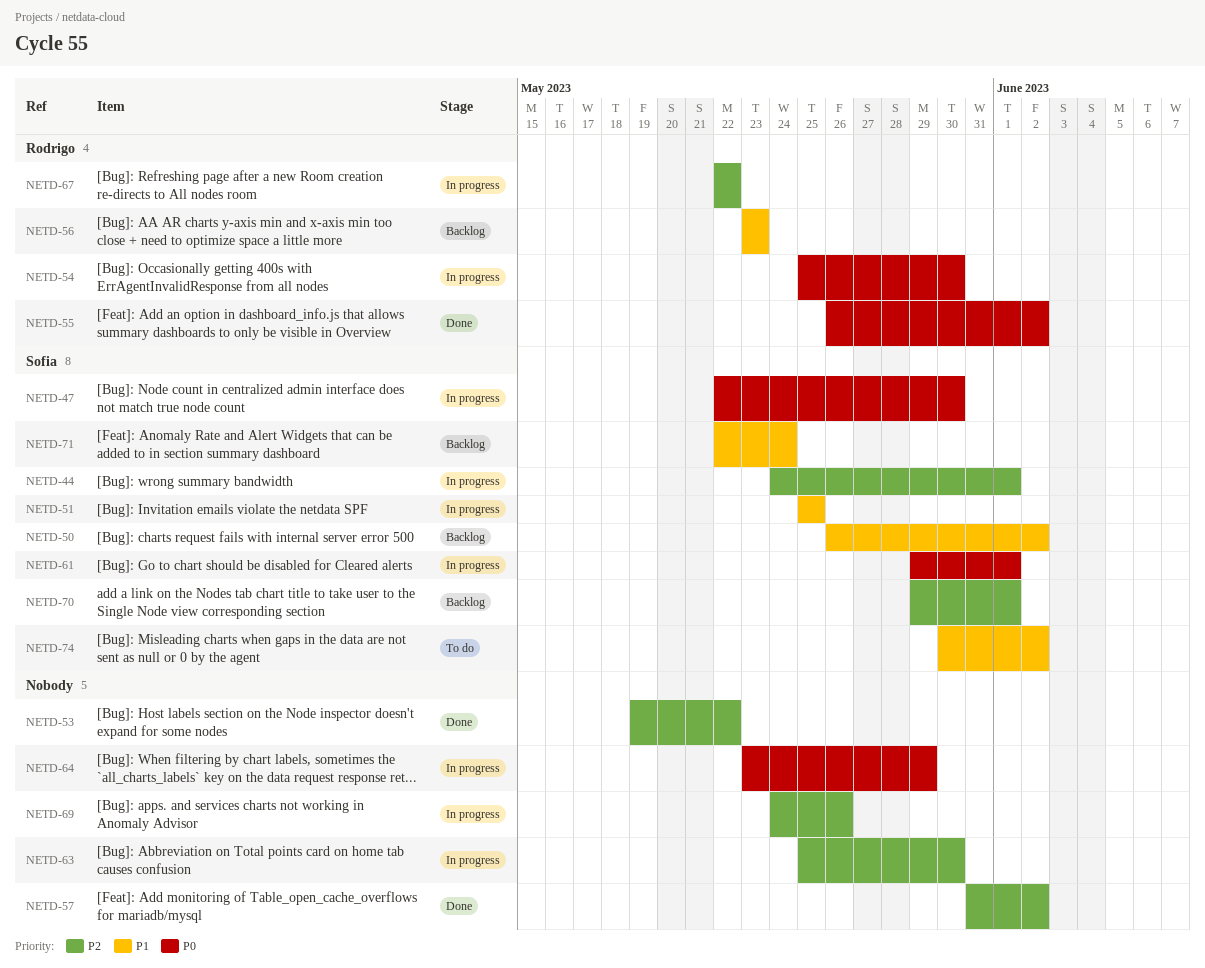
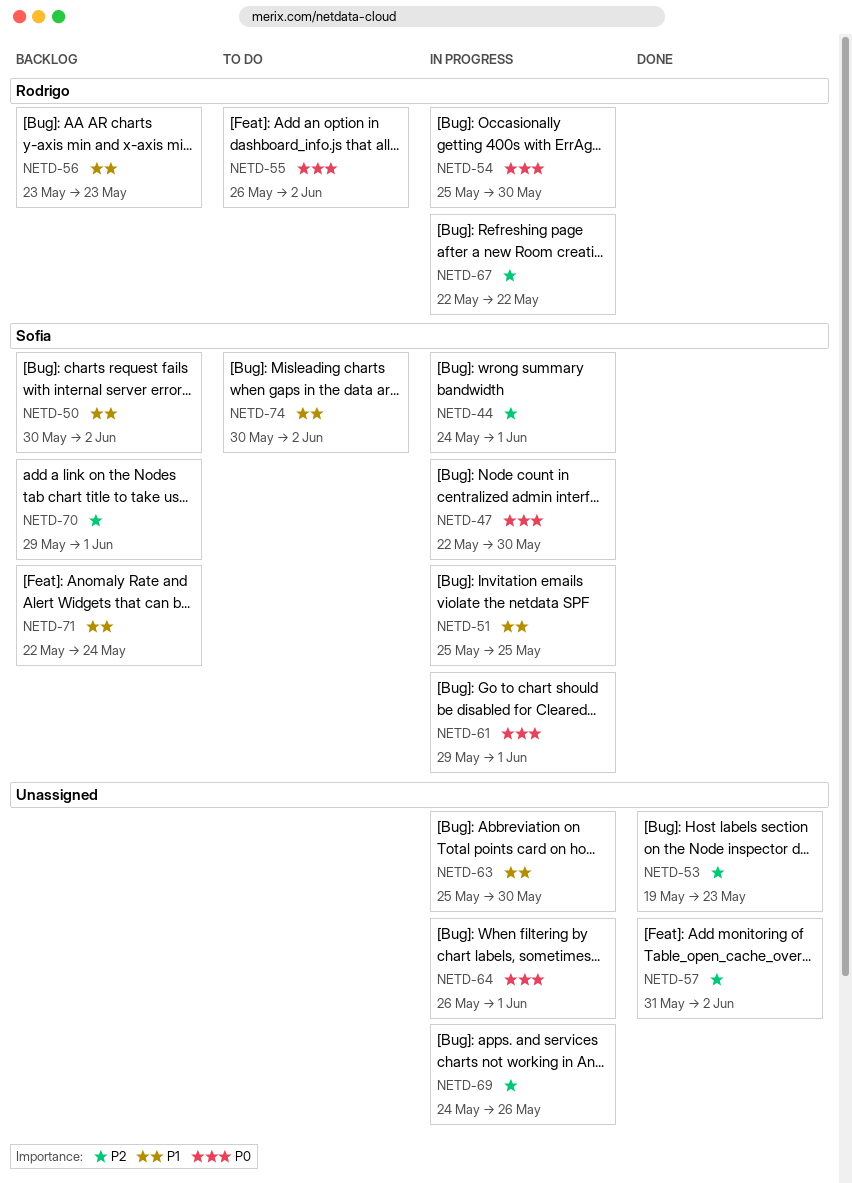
NETD-50, start: May 26 -> May 30
NETD-53, due: May 22 -> May 23
NETD-55, status: Done -> To do
NETD-63, priority: P2 -> P1
NETD-64, start: May 23 -> May 26
NETD-64, due: May 29 -> Jun 1

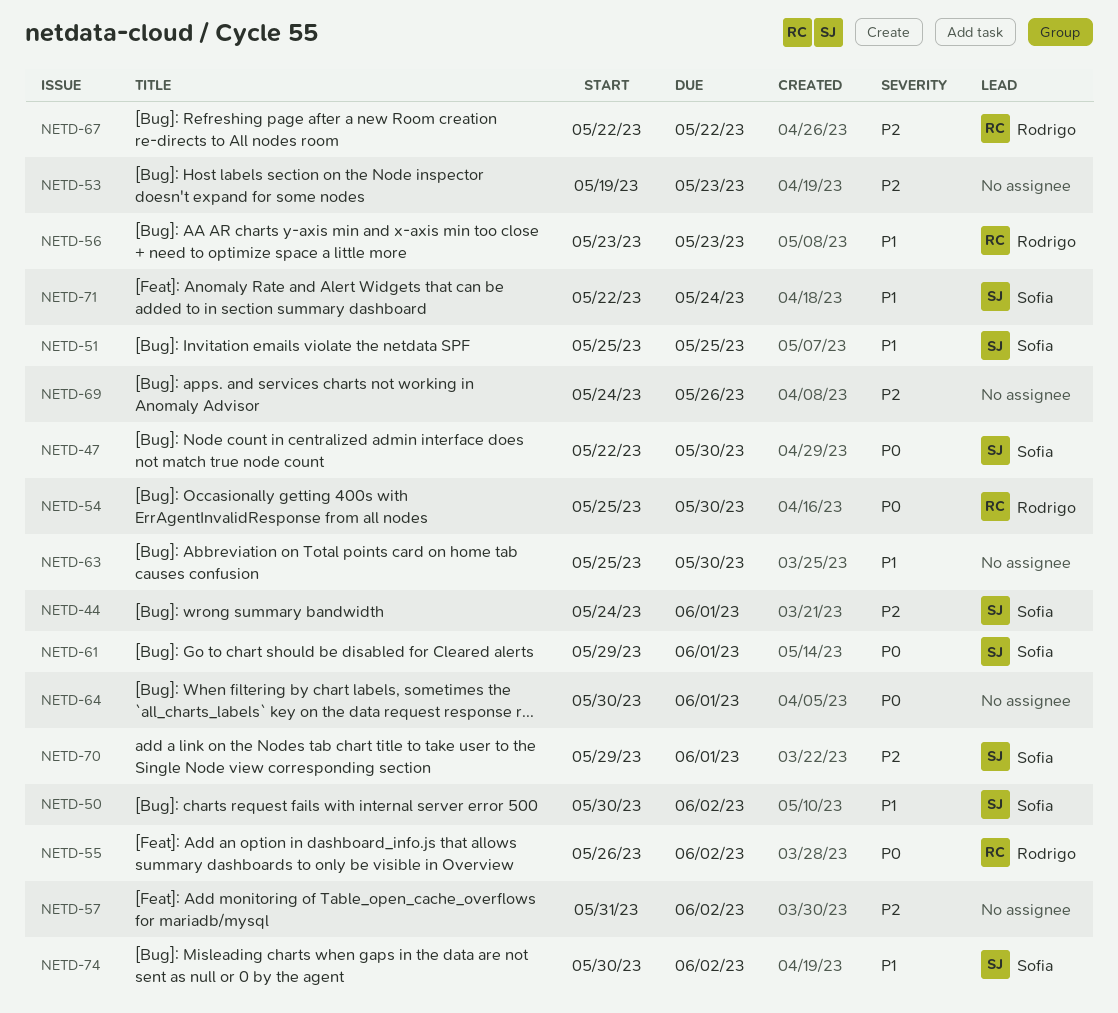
NETD-64, start: May 26 -> May 30

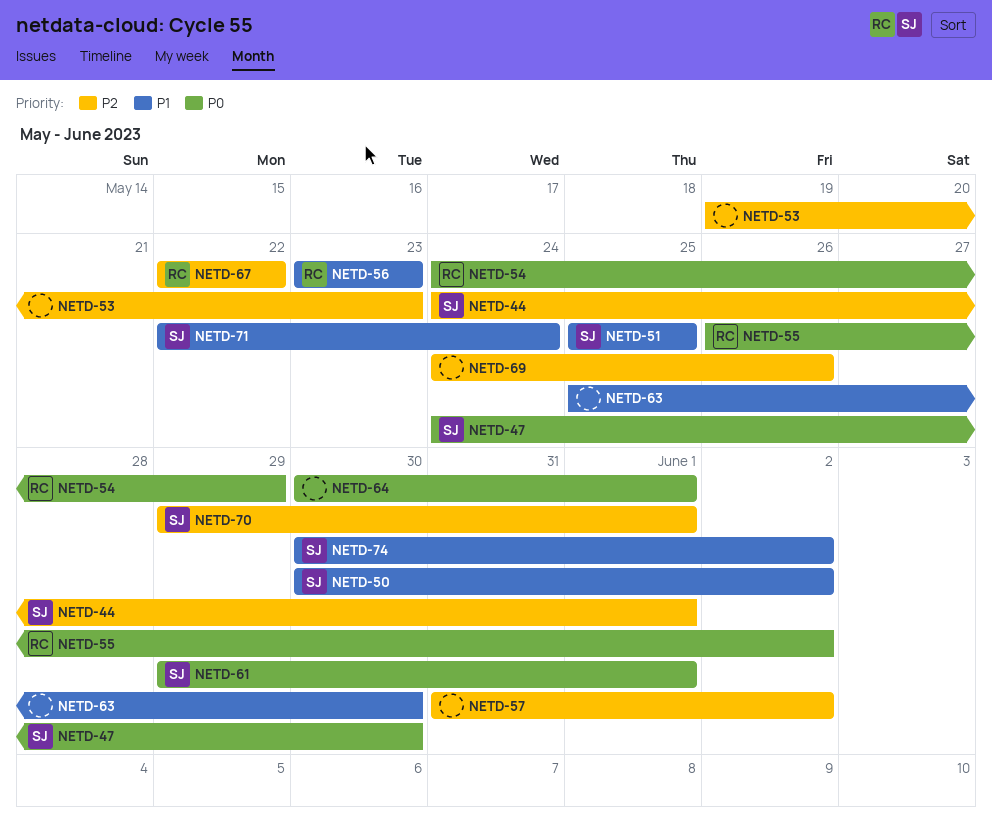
NETD-47, start: May 22 -> May 24
NETD-54, start: May 25 -> May 24
NETD-54, due: May 30 -> May 29

